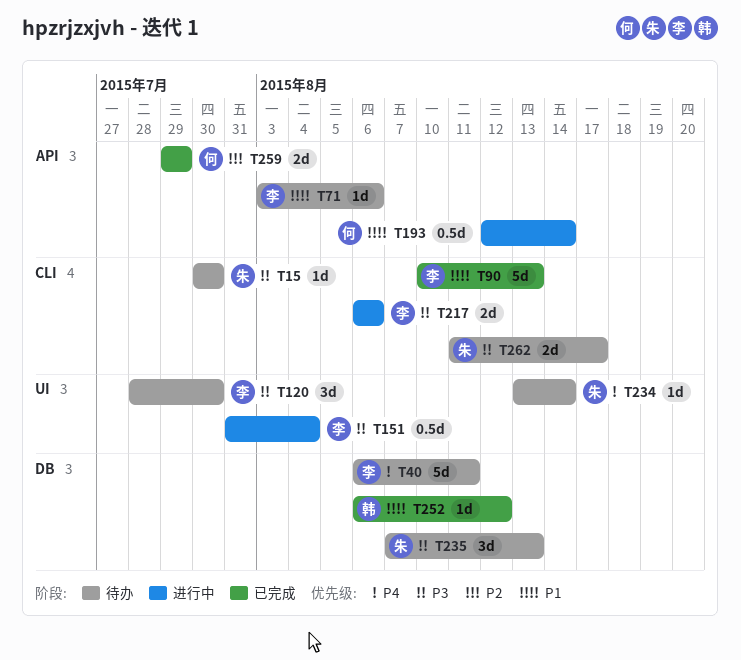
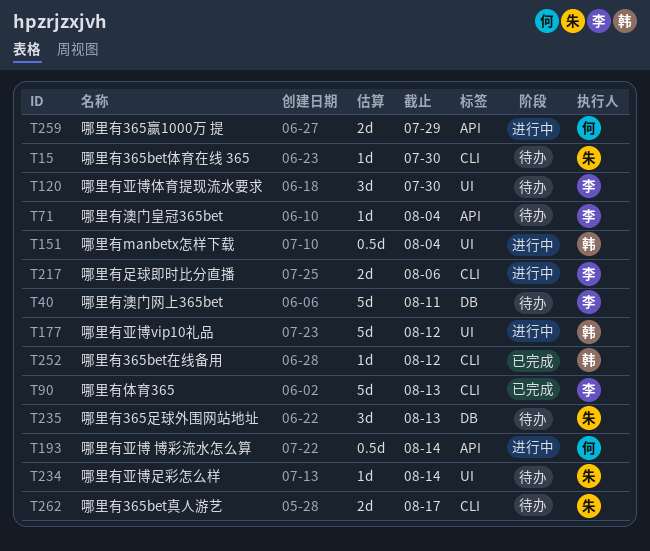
T71, due: Aug 6 -> Aug 4
T151, owner: 李 -> 韩
T177: none -> present
T252, label: DB -> CLI
T259, status: 已完成 -> 进行中

